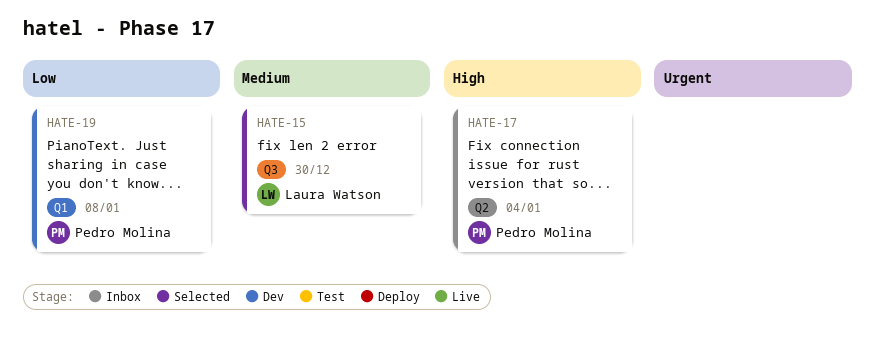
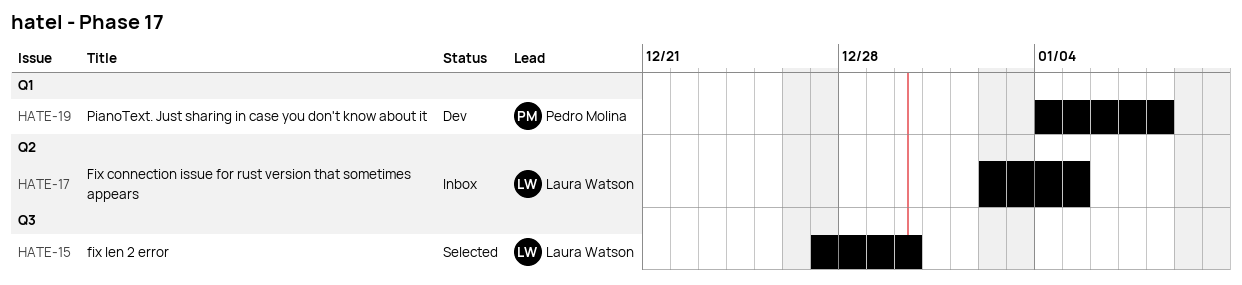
HATE-17, owner: Pedro Molina -> Laura Watson
HATE-17, due: Jan 4 -> Jan 5

